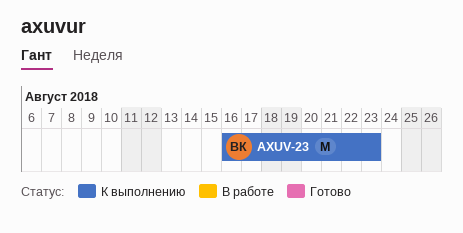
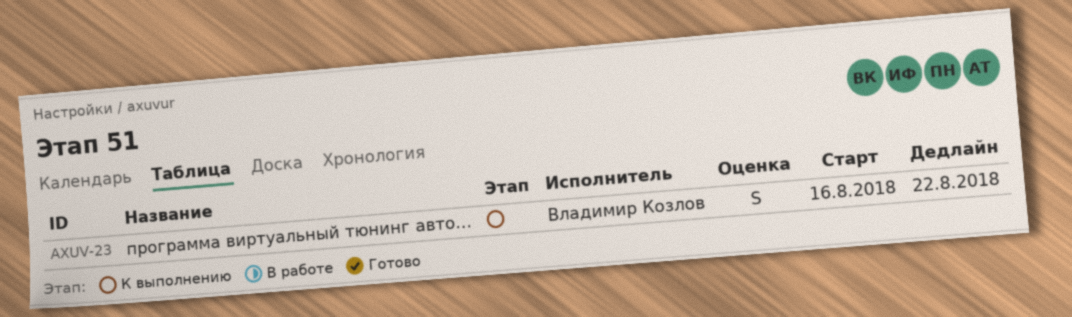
AXUV-23, estimate: M -> S
AXUV-23, due: Aug 23 -> Aug 22

